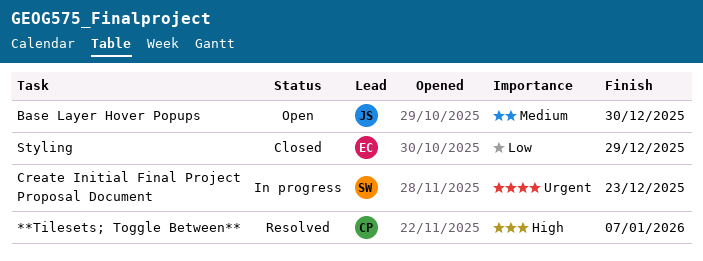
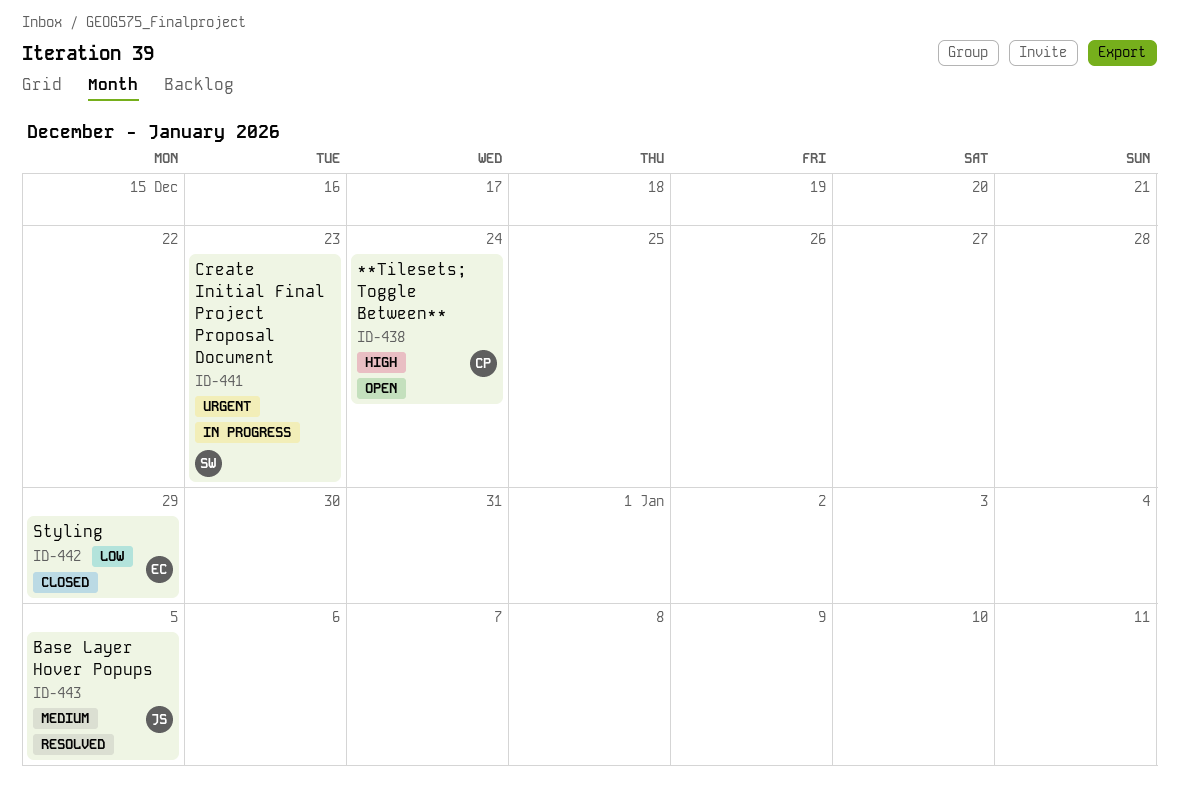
**Tilesets; Toggle Between**, status: Resolved -> Open
**Tilesets; Toggle Between**, due: Jan 7 -> Dec 24
Base Layer Hover Popups, status: Open -> Resolved
Base Layer Hover Popups, due: Dec 30 -> Jan 5

